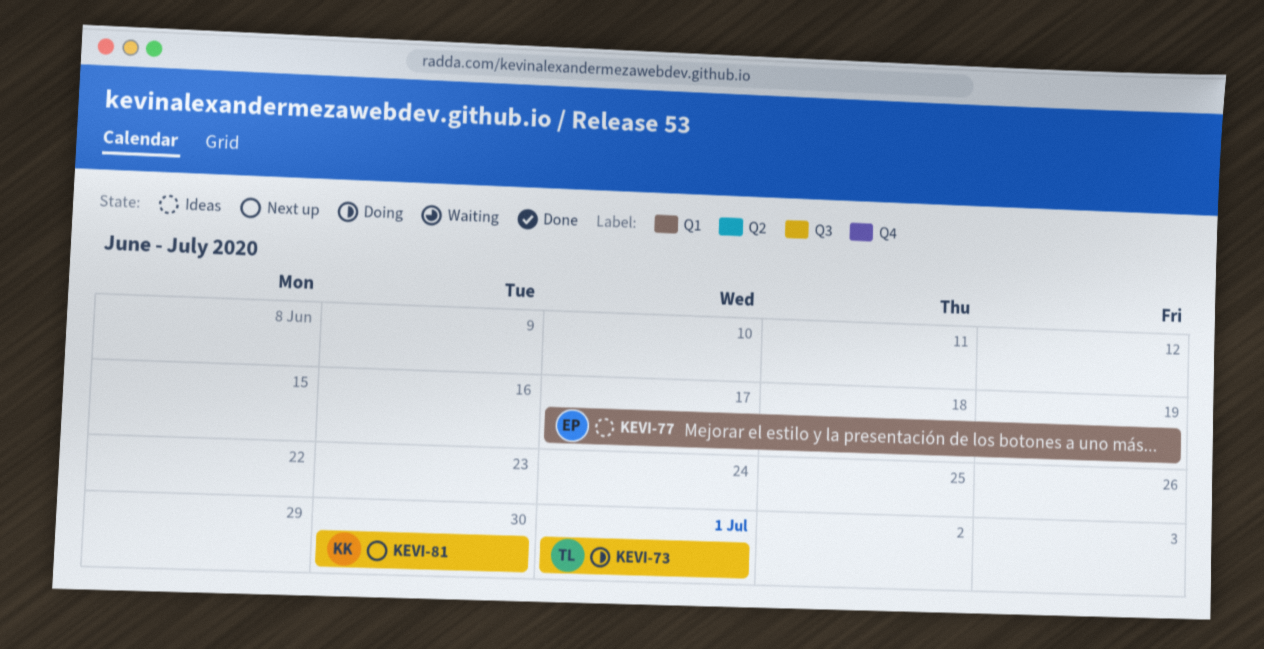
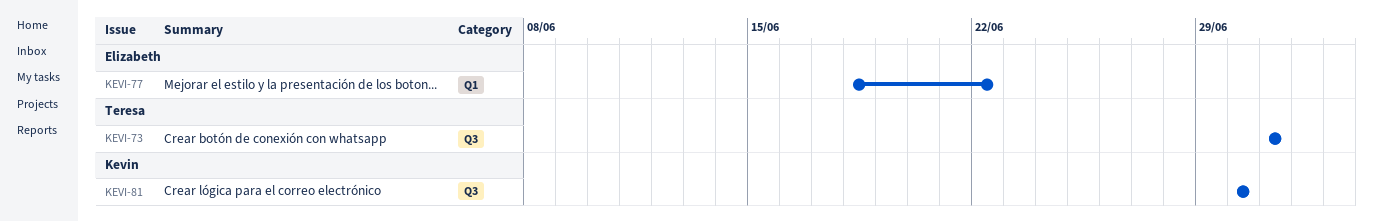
KEVI-77, start: Jun 17 -> Jun 18
KEVI-77, due: Jun 19 -> Jun 22

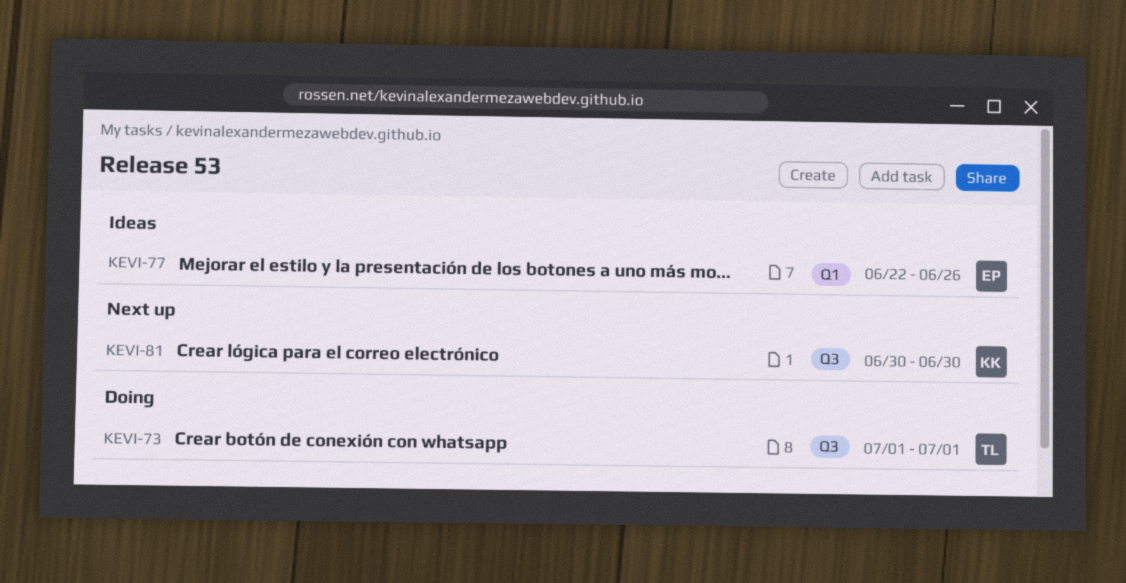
KEVI-77, start: Jun 18 -> Jun 22
KEVI-77, due: Jun 22 -> Jun 26

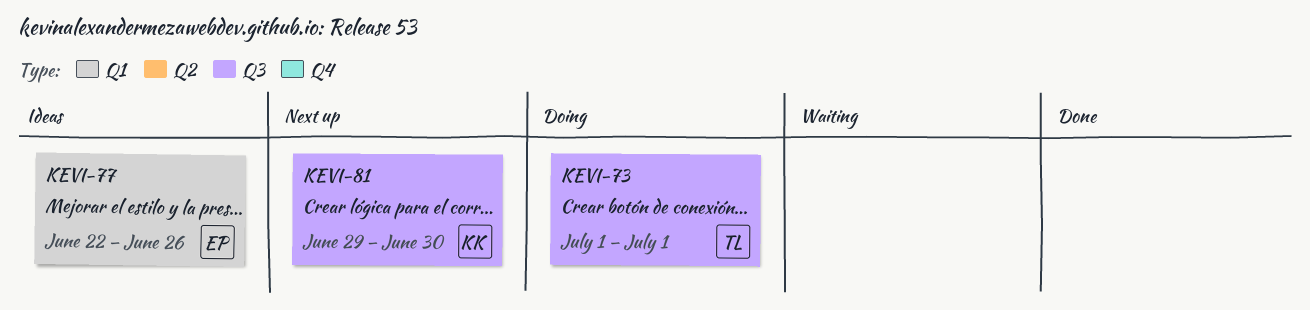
KEVI-81, start: Jun 30 -> Jun 29

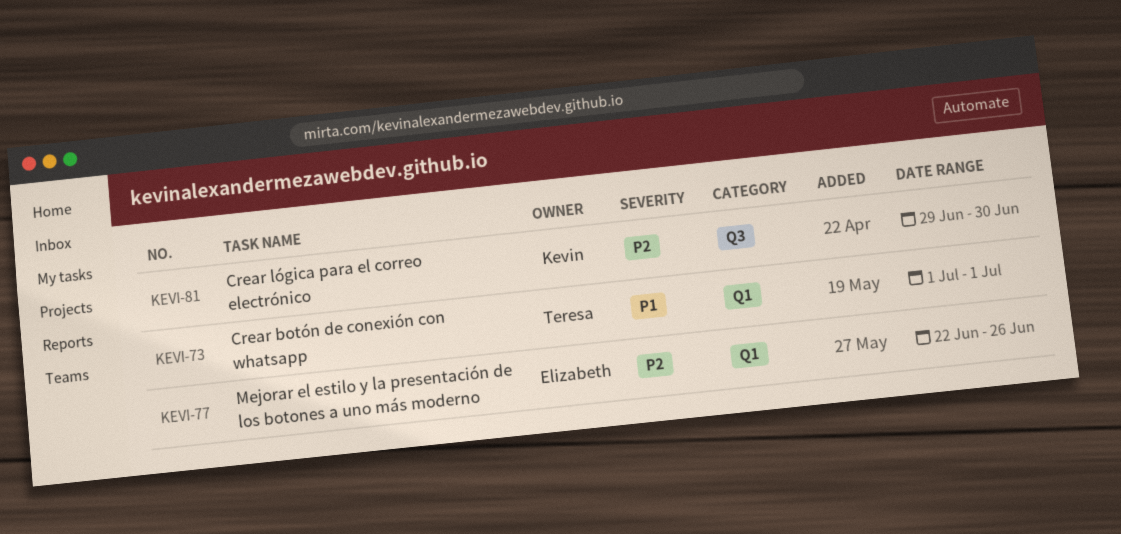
KEVI-73, label: Q3 -> Q1

